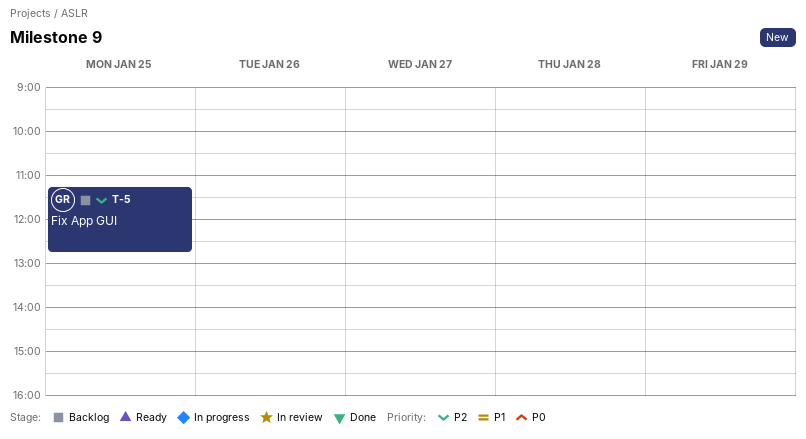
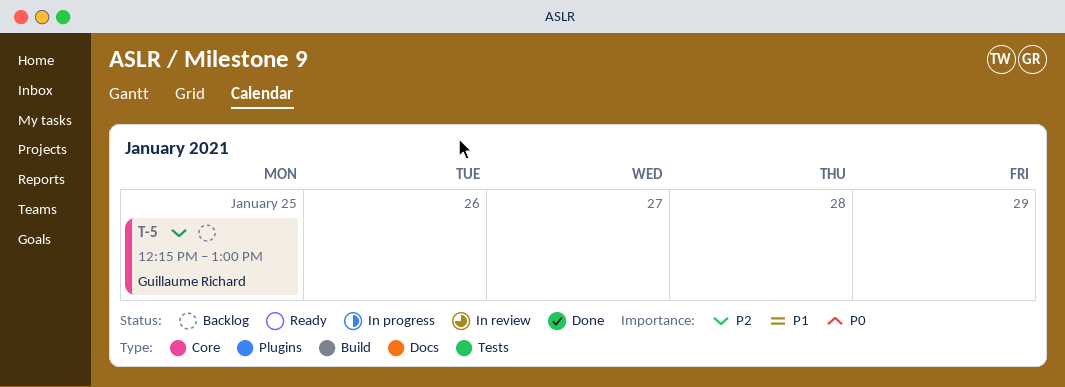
T-5, begins: 11:15 -> 12:15
T-5, ends: 12:45 -> 13:00

